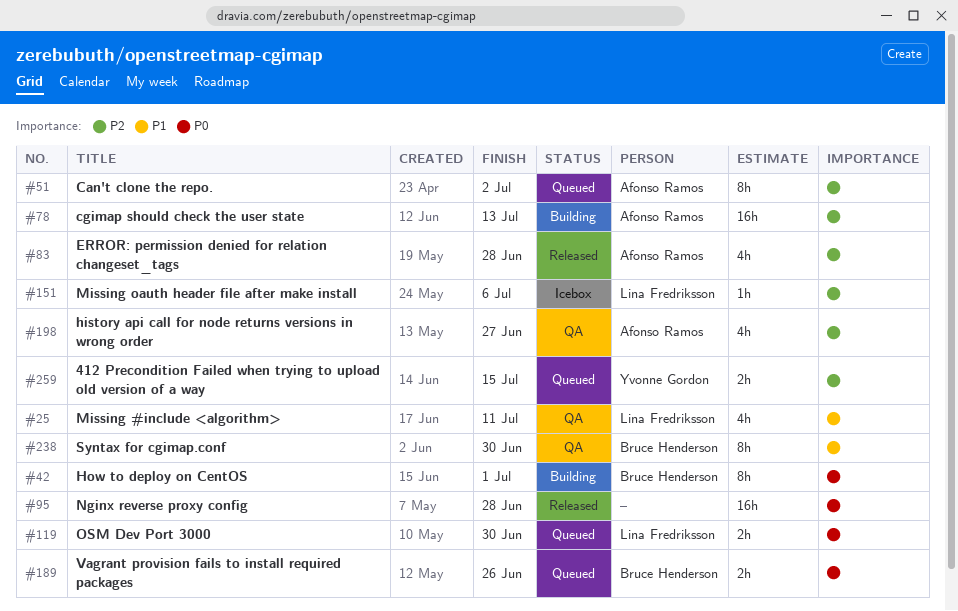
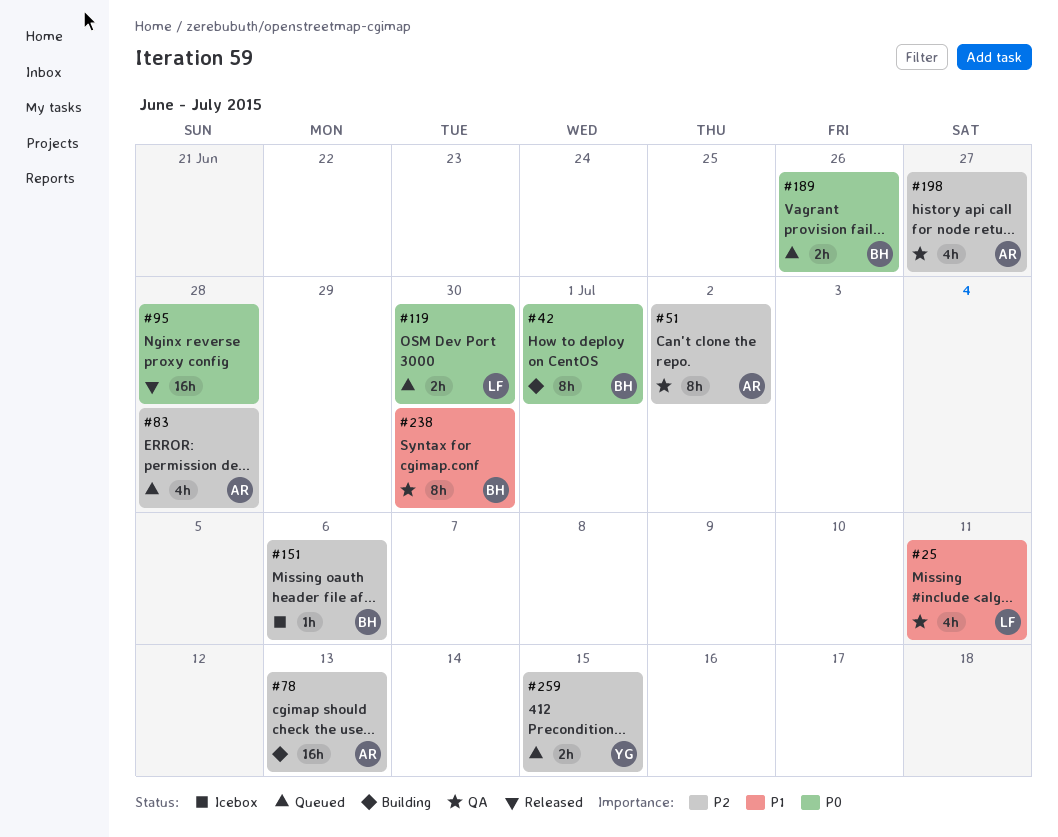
#51, status: Queued -> QA
#83, status: Released -> Queued
#151, owner: Lina Fredriksson -> Bruce Henderson

